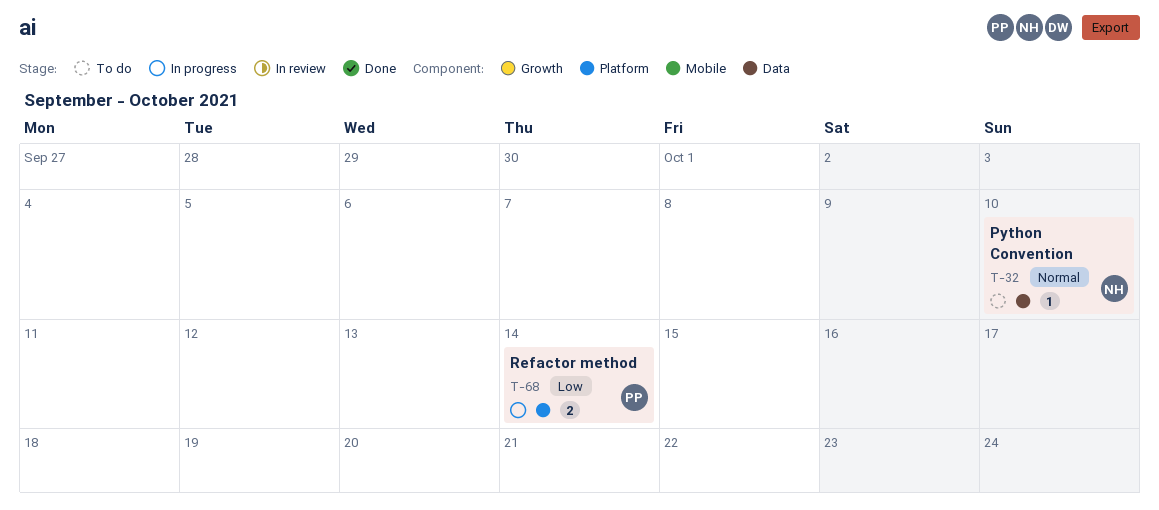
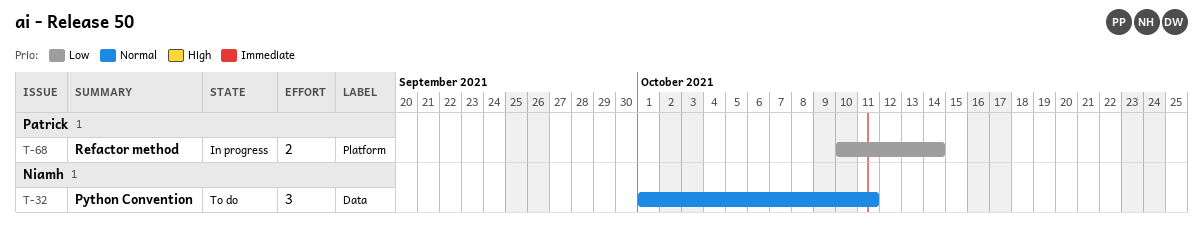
T-32, estimate: 1 -> 3
T-32, due: Oct 10 -> Oct 11

